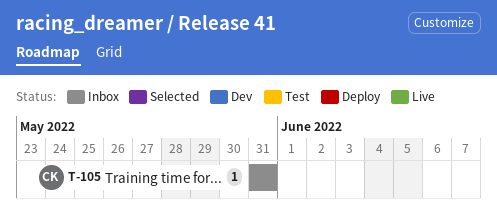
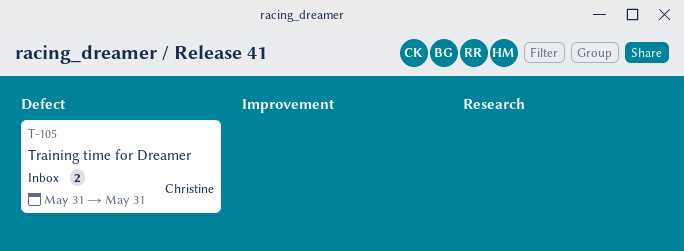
T-105, estimate: 1 -> 2

